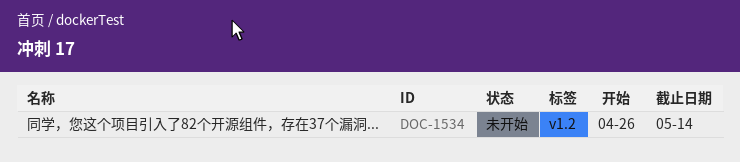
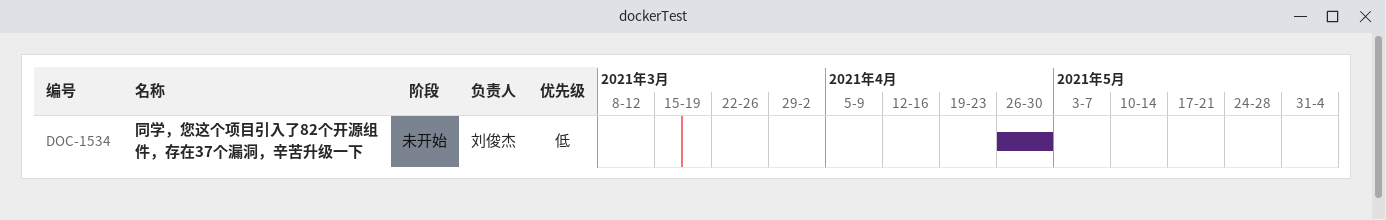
DOC-1534, due: May 14 -> Apr 30

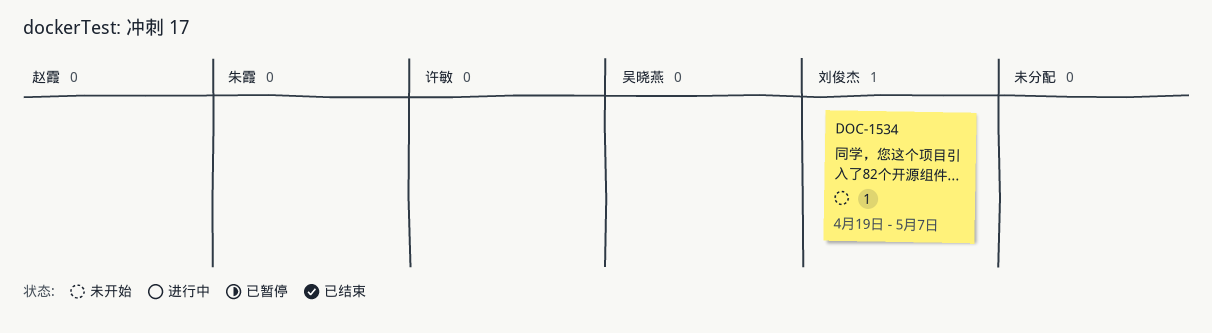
DOC-1534, start: Apr 26 -> Apr 19
DOC-1534, due: Apr 30 -> May 7

